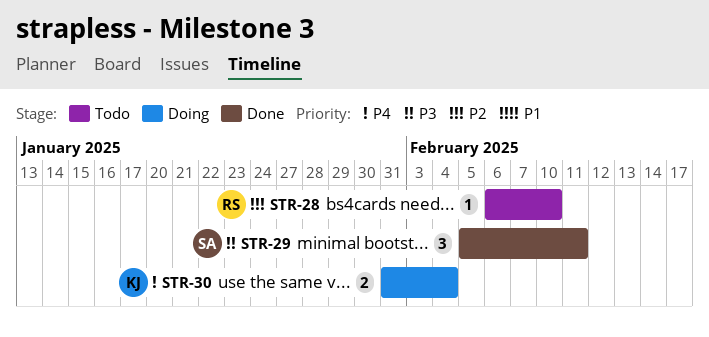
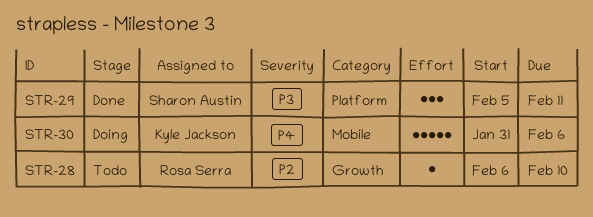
STR-30, estimate: 2 -> 5
STR-30, due: Feb 4 -> Feb 6

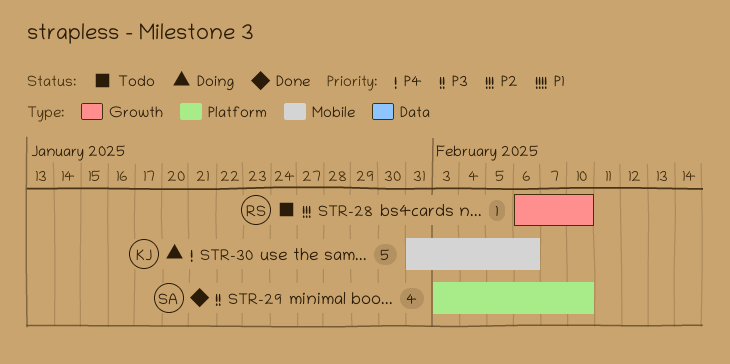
STR-29, estimate: 3 -> 4
STR-29, start: Feb 5 -> Feb 3
STR-29, due: Feb 11 -> Feb 10

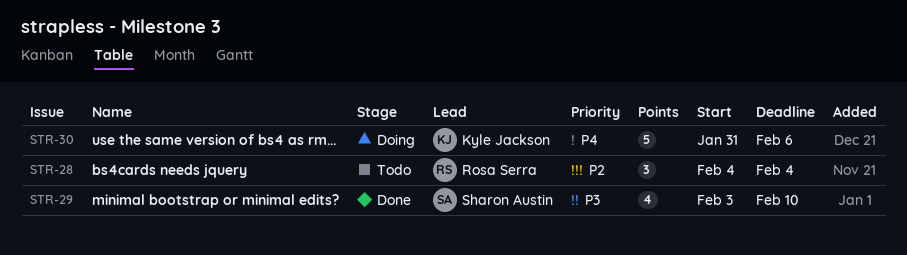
STR-28, estimate: 1 -> 3
STR-28, start: Feb 6 -> Feb 4
STR-28, due: Feb 10 -> Feb 4

